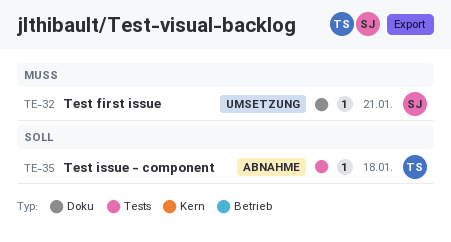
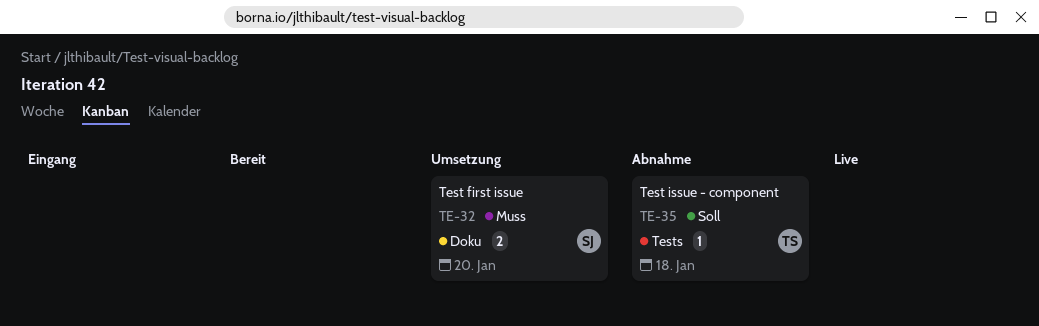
TE-32, estimate: 1 -> 2
TE-32, day: Jan 21 -> Jan 20

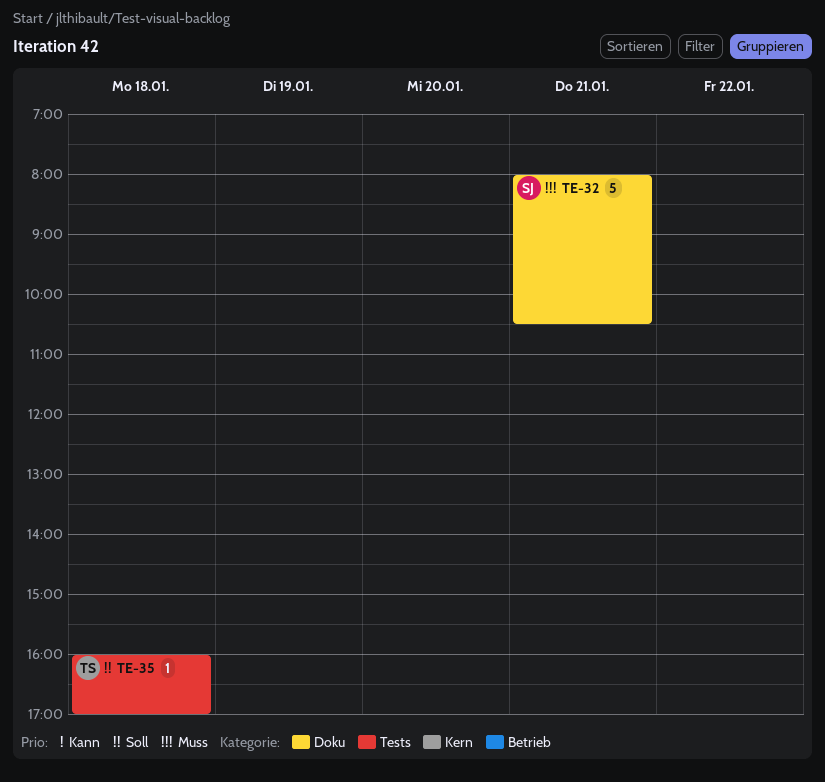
TE-32, estimate: 2 -> 5
TE-32, day: Jan 20 -> Jan 21

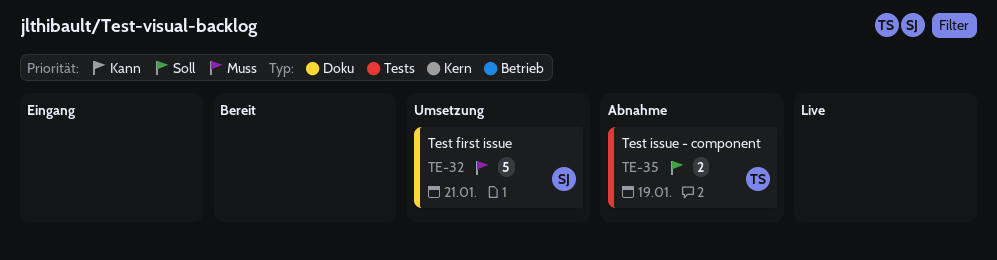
TE-35, estimate: 1 -> 2
TE-35, day: Jan 18 -> Jan 19

